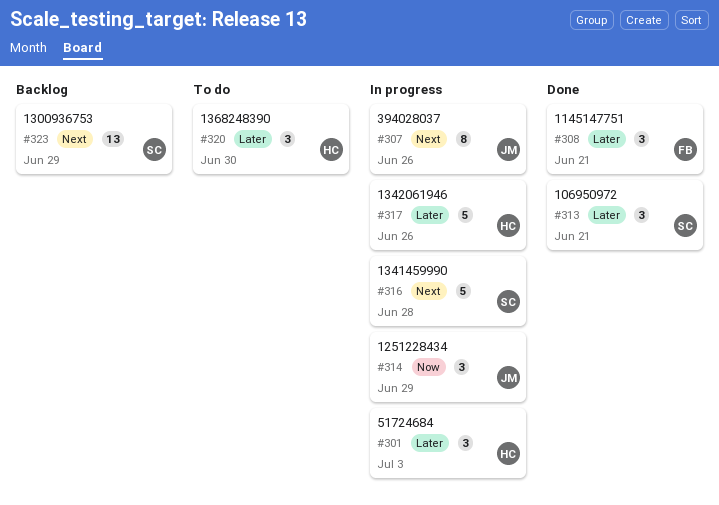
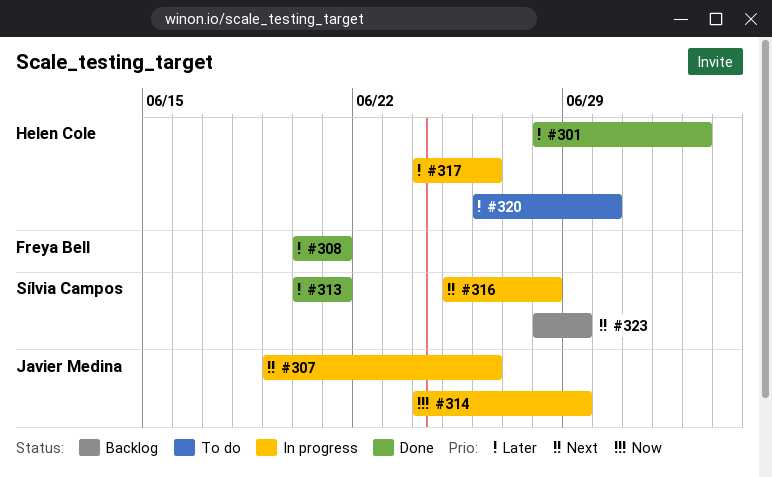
#301, status: In progress -> Done

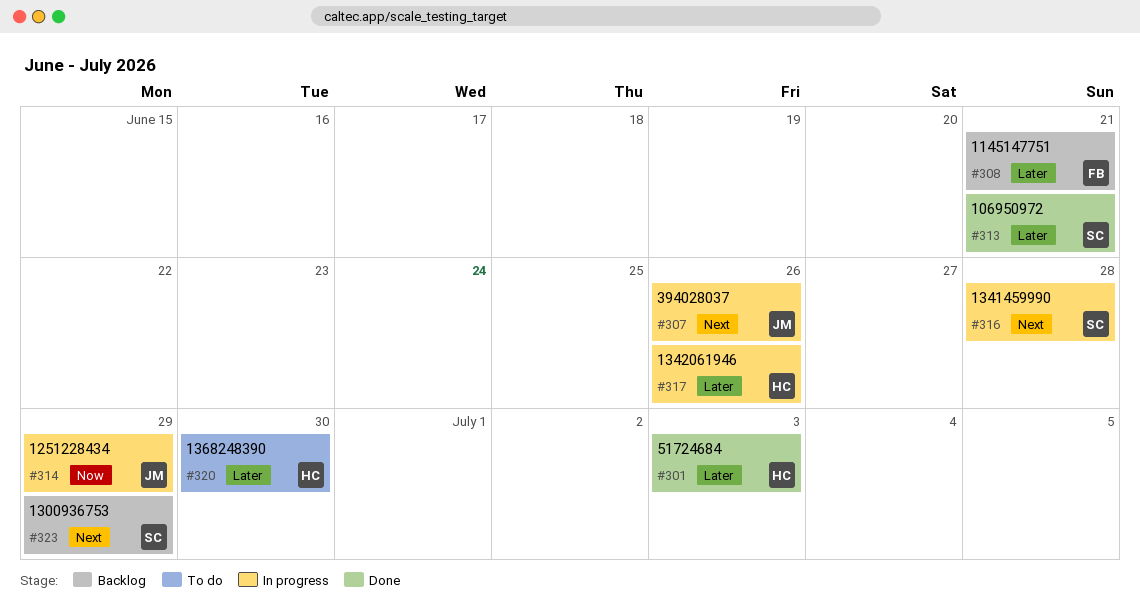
#308, status: Done -> Backlog

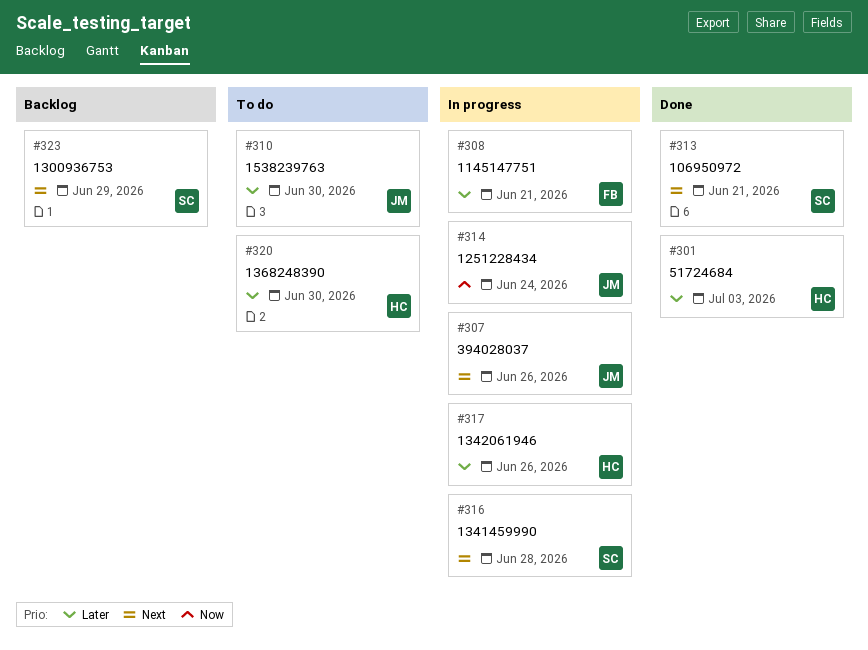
#308, status: Backlog -> In progress
#310: none -> present
#313, priority: Later -> Next
#314, due: Jun 29 -> Jun 24

